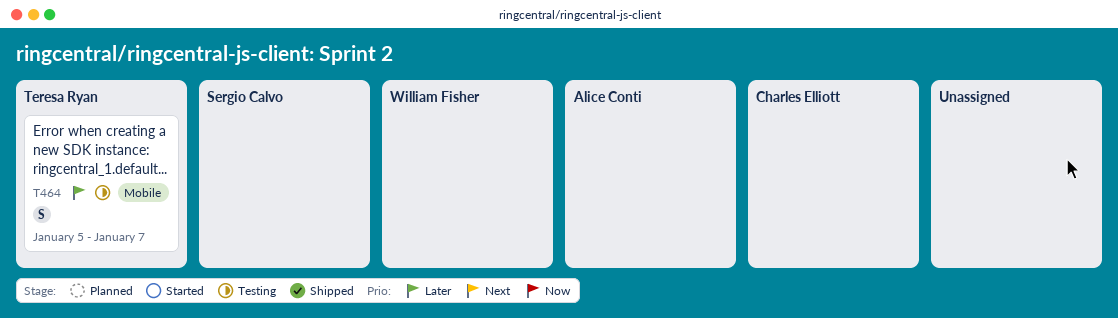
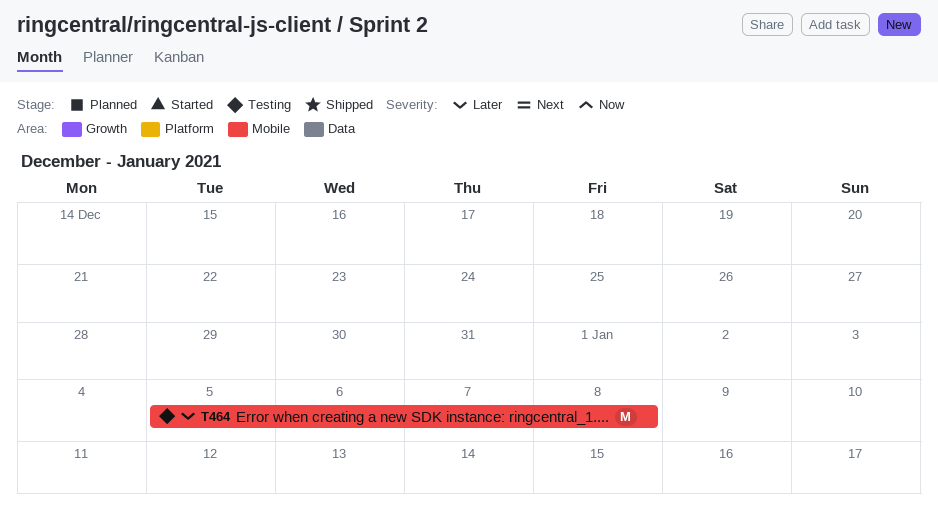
T464, estimate: S -> M
T464, due: Jan 7 -> Jan 8

